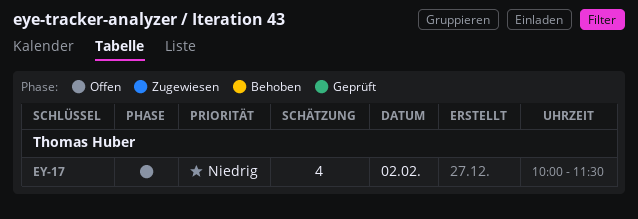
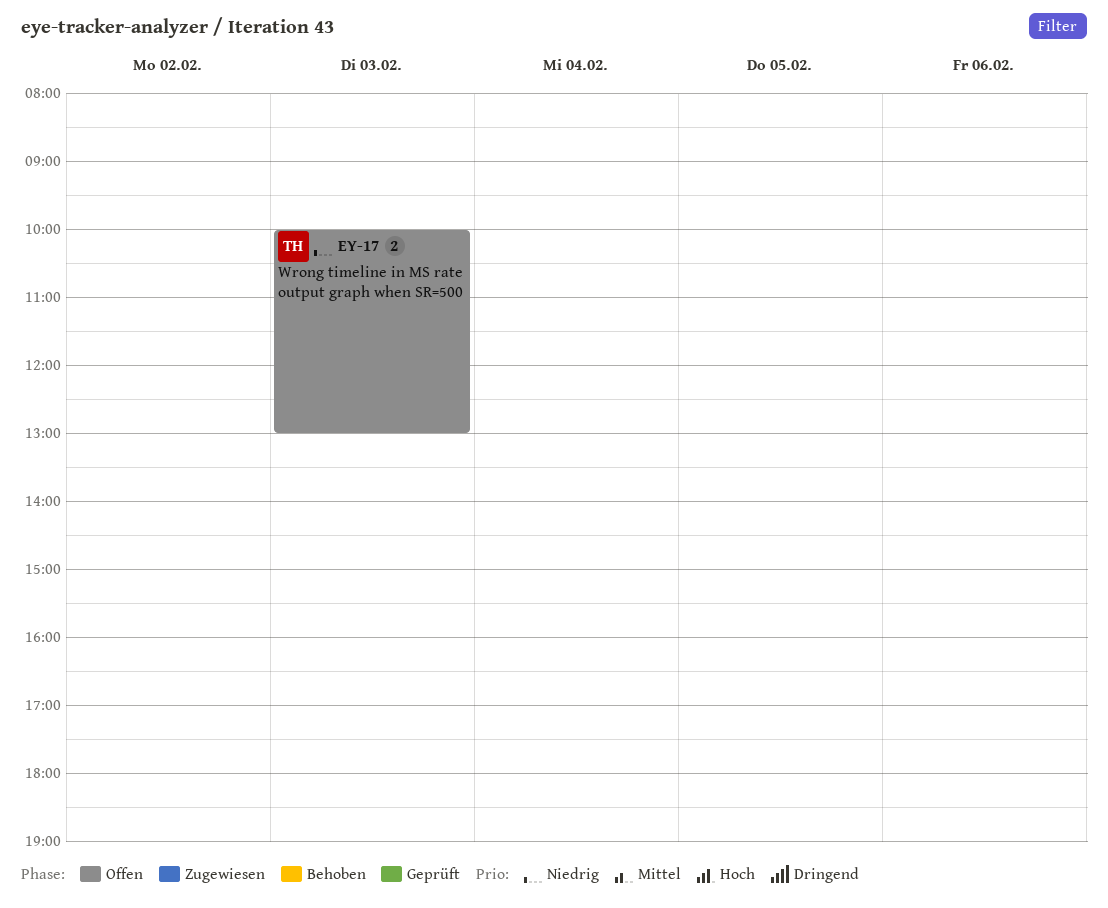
EY-17, estimate: 4 -> 2
EY-17, day: Feb 2 -> Feb 3
EY-17, ends: 11:30 -> 13:00

